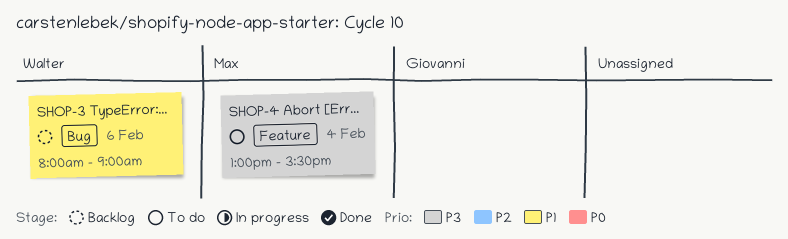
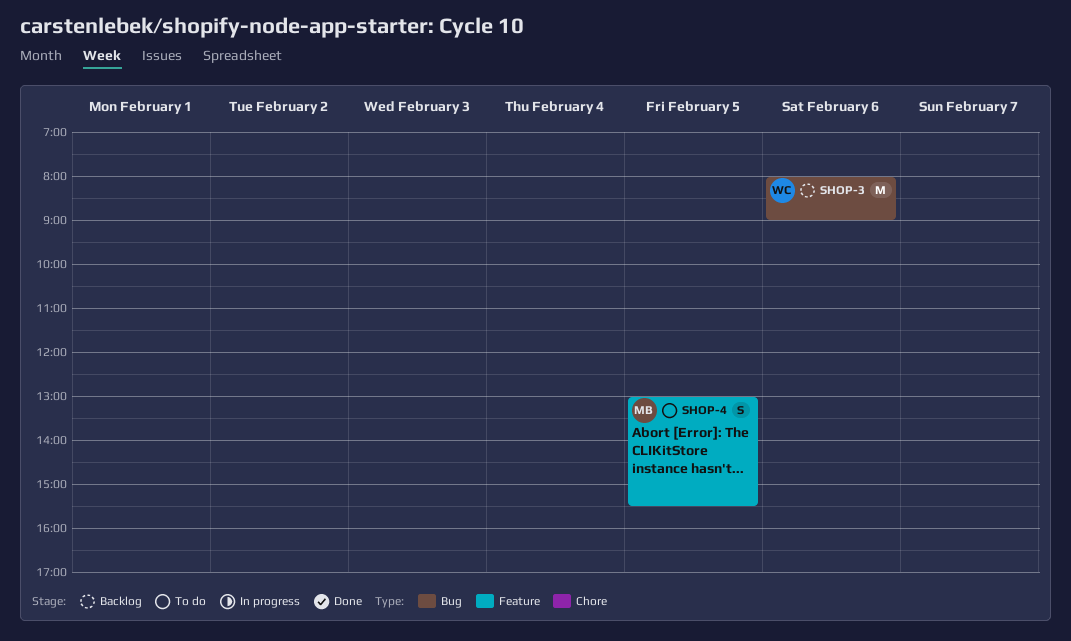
SHOP-4, day: Feb 4 -> Feb 5

